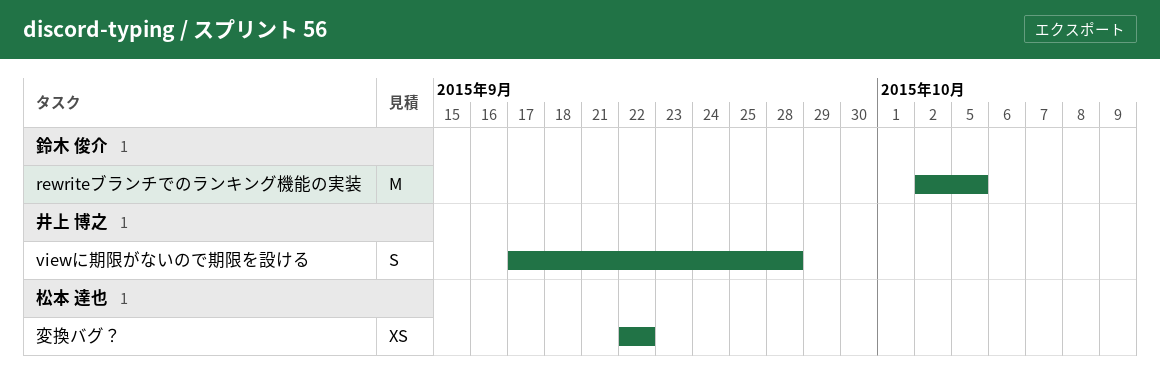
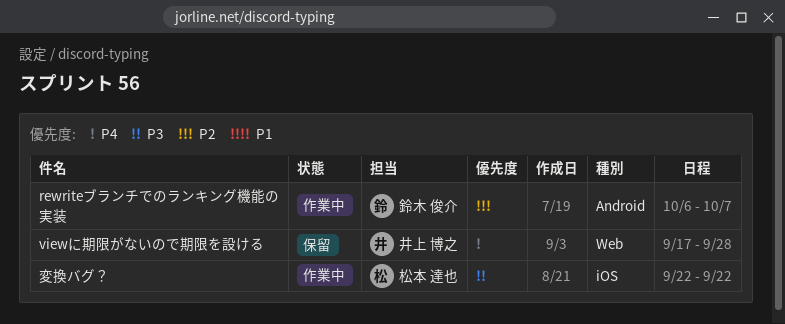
rewriteブランチでのランキング機能の実装, start: Oct 2 -> Oct 6
rewriteブランチでのランキング機能の実装, due: Oct 5 -> Oct 7

